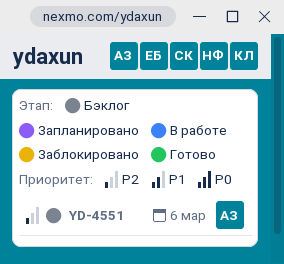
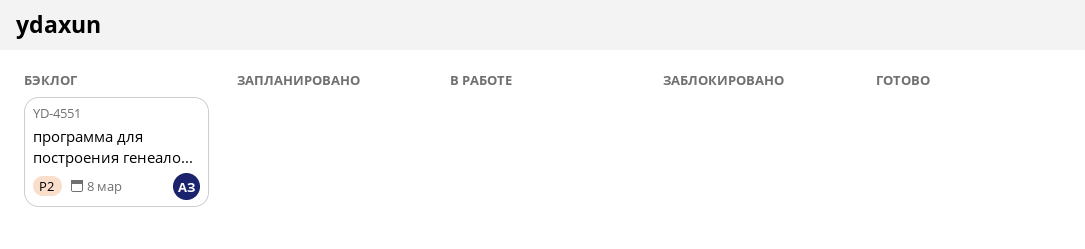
YD-4551, due: Mar 6 -> Mar 8

